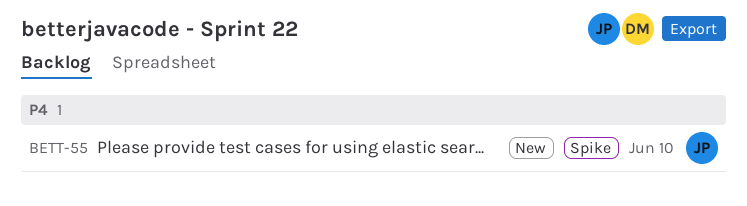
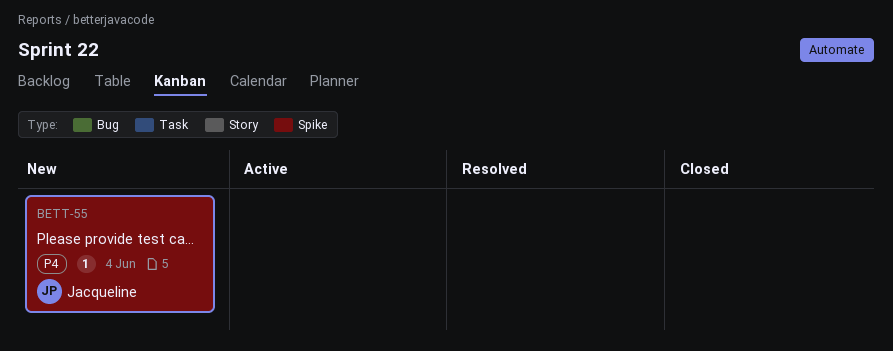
BETT-55, due: Jun 10 -> Jun 4

